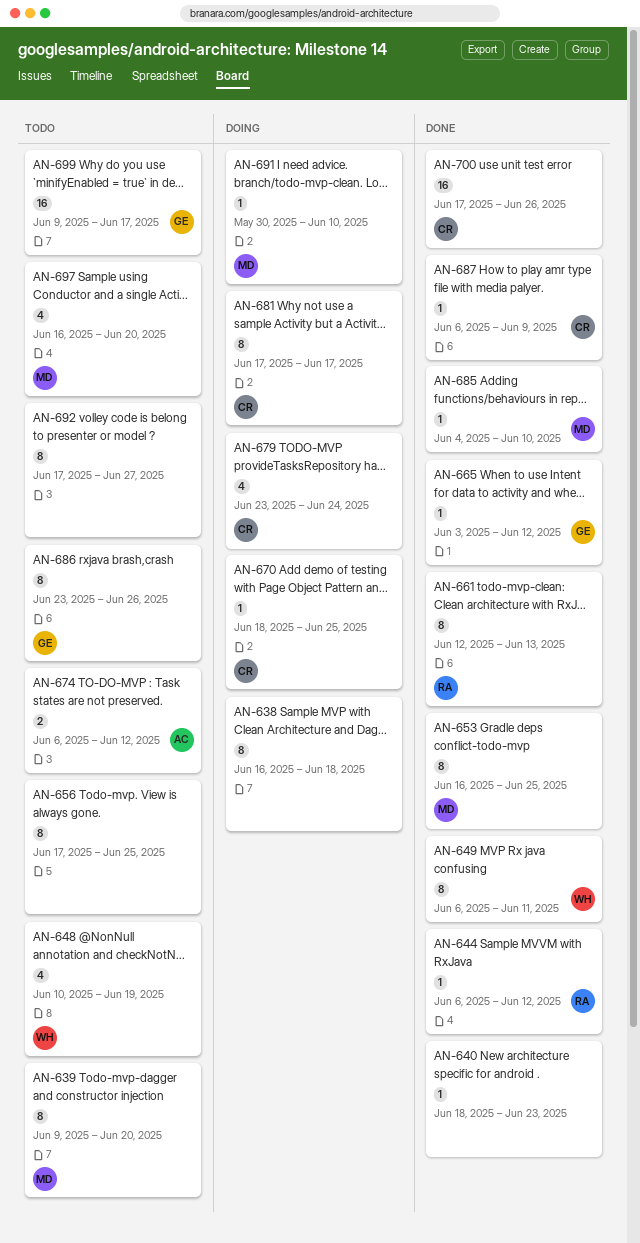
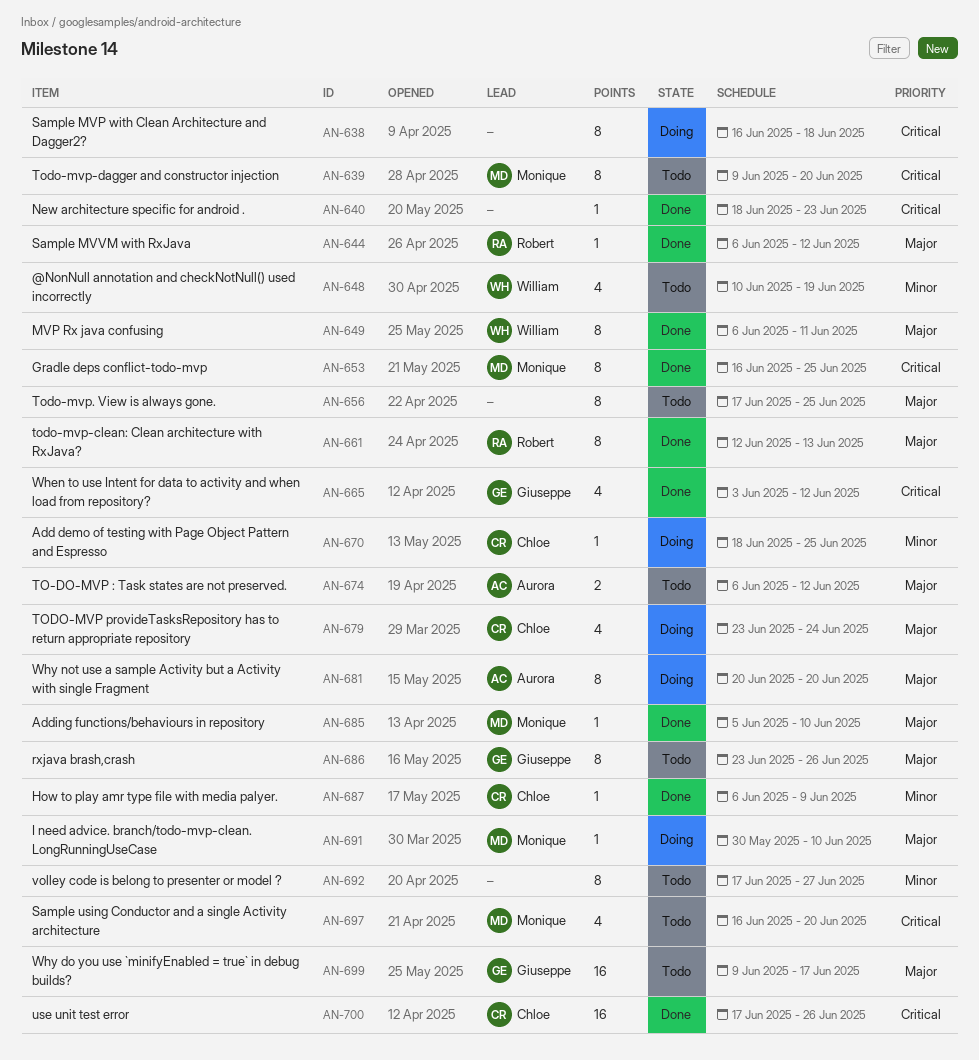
AN-665, estimate: 1 -> 4
AN-681, owner: Chloe -> Aurora
AN-681, start: Jun 17 -> Jun 20
AN-681, due: Jun 17 -> Jun 20
AN-685, start: Jun 4 -> Jun 5

